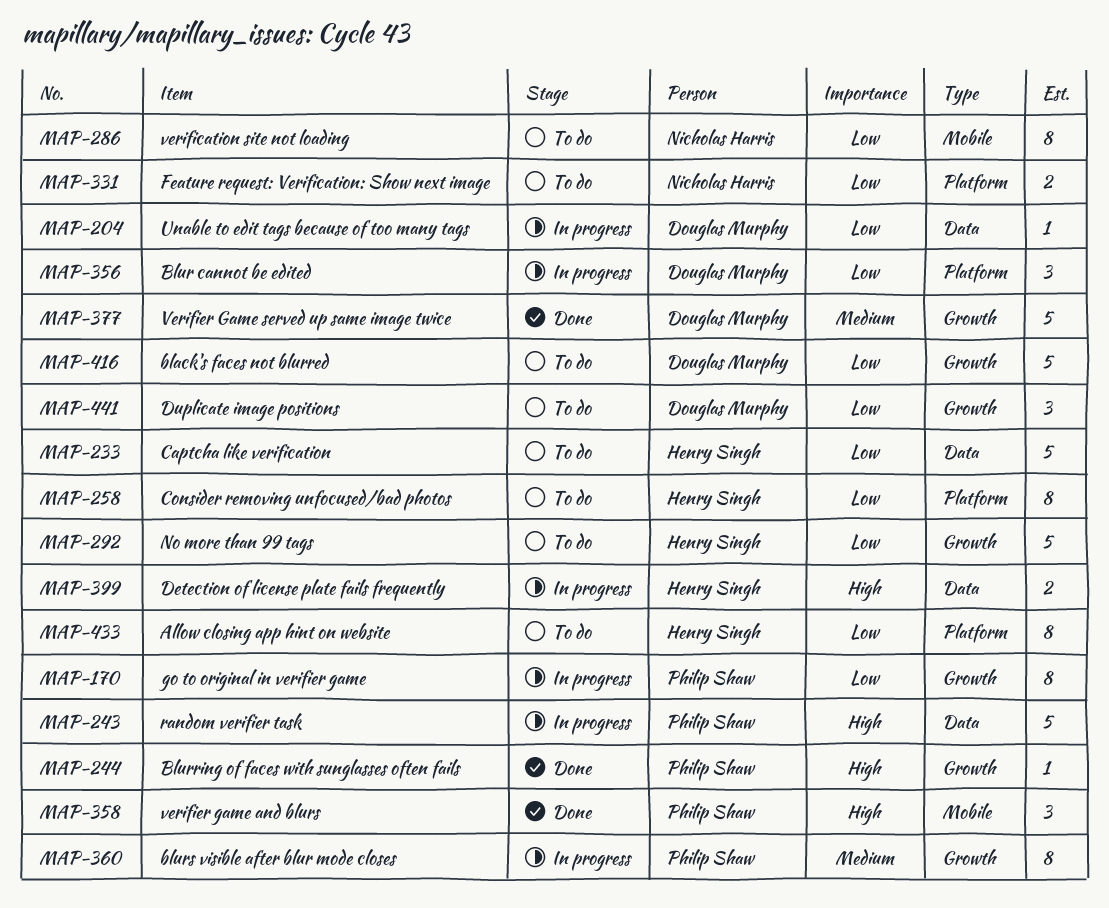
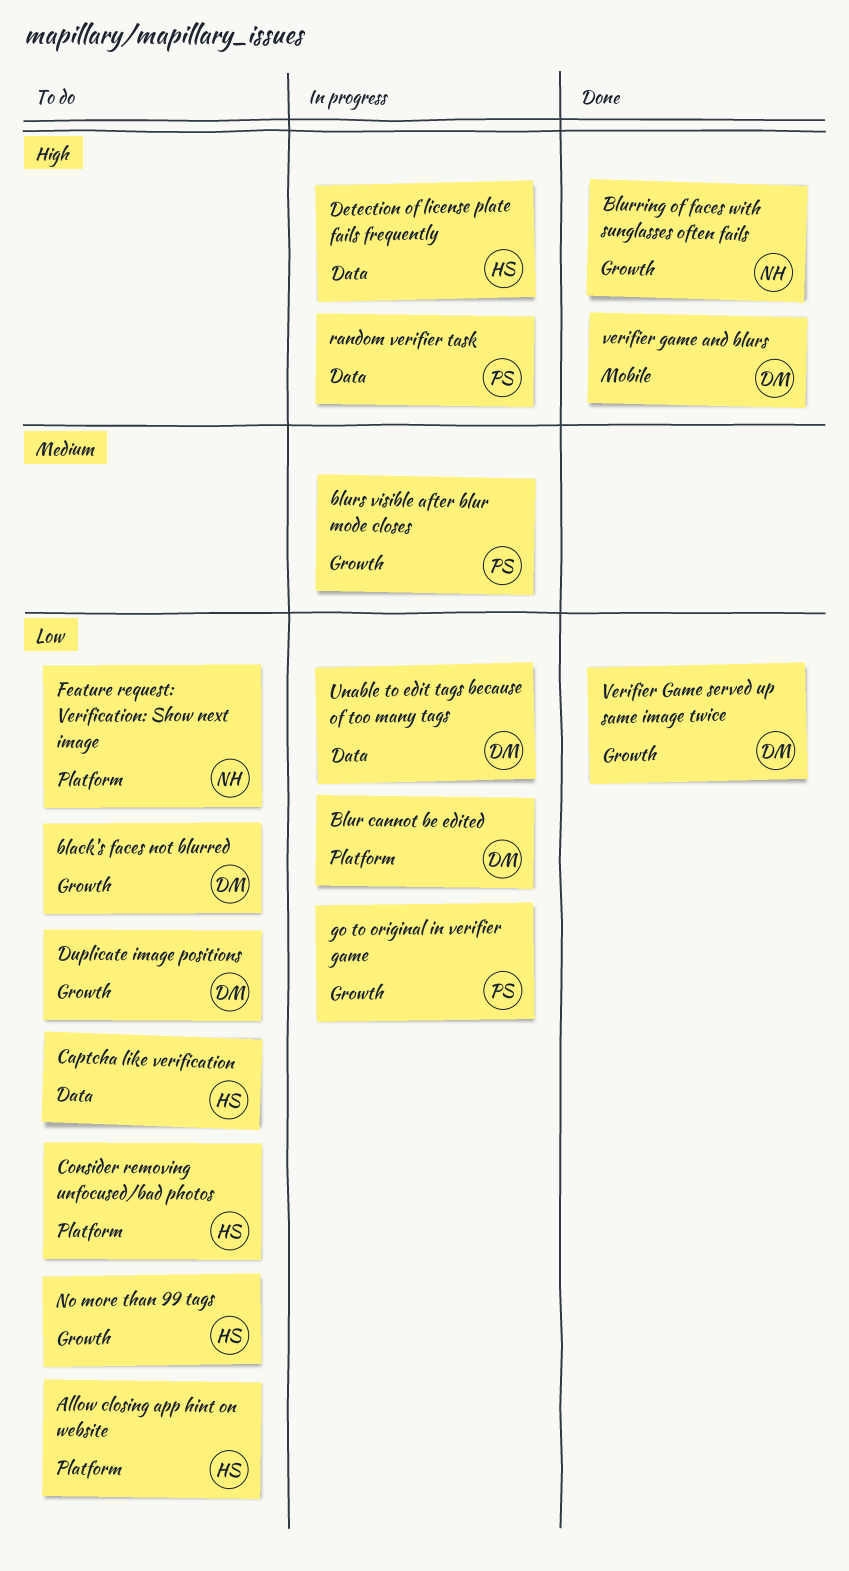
Blurring of faces with sunglasses often fails, owner: Philip Shaw -> Nicholas Harris
verification site not loading: present -> none
verifier game and blurs, owner: Philip Shaw -> Douglas Murphy
Verifier Game served up same image twice, priority: Medium -> Low

